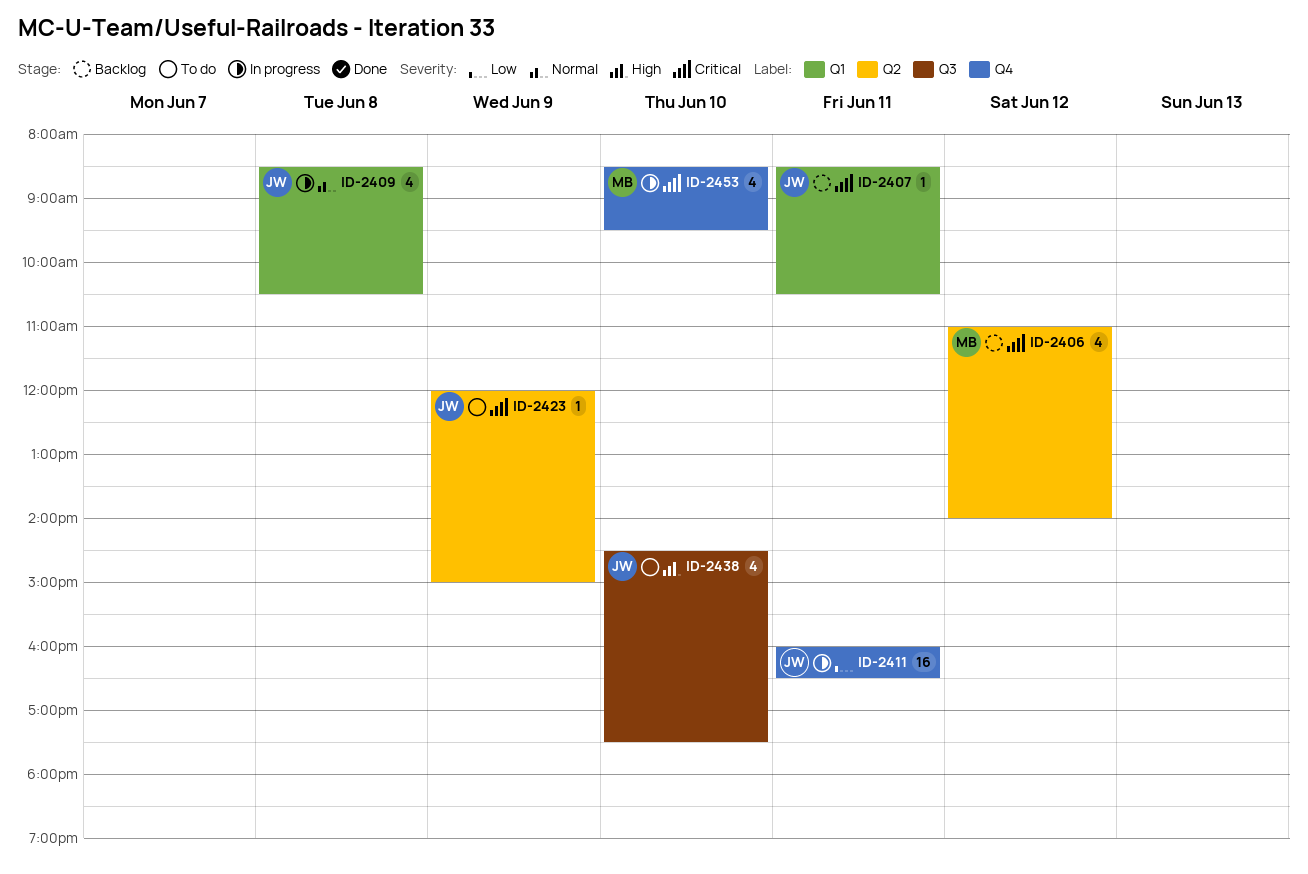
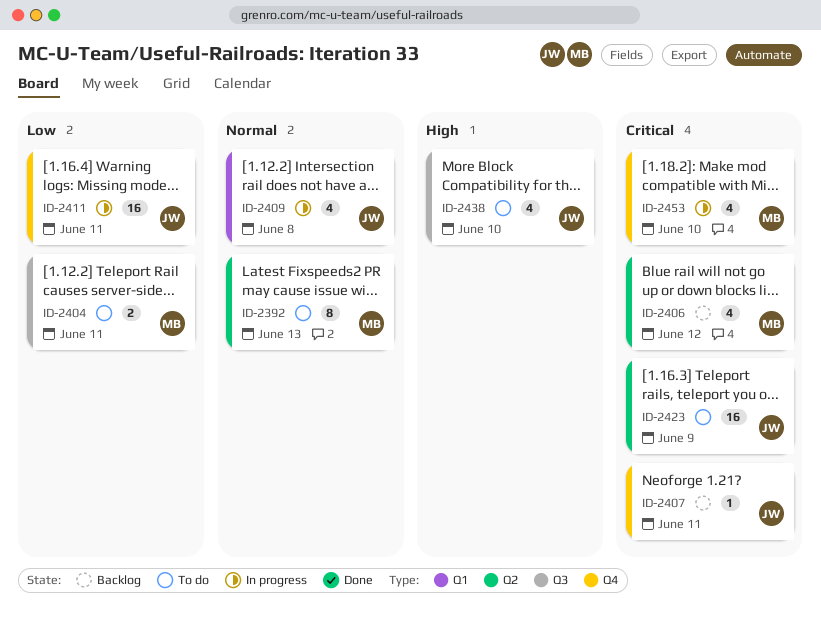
ID-2392: none -> present
ID-2404: none -> present
ID-2407, label: Q1 -> Q4
ID-2423, estimate: 1 -> 16

